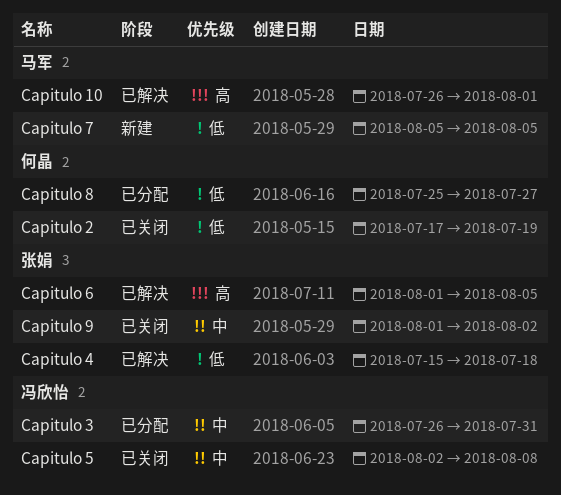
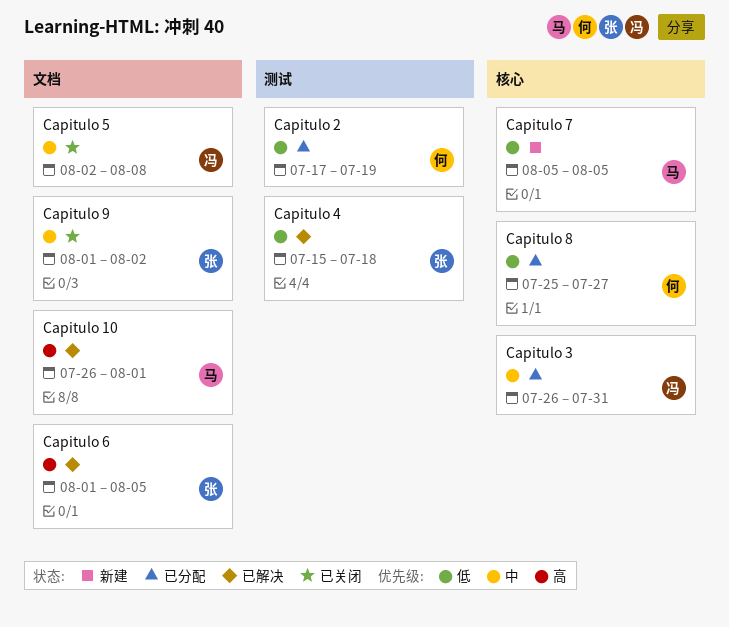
Capitulo 2, status: 已关闭 -> 已分配

